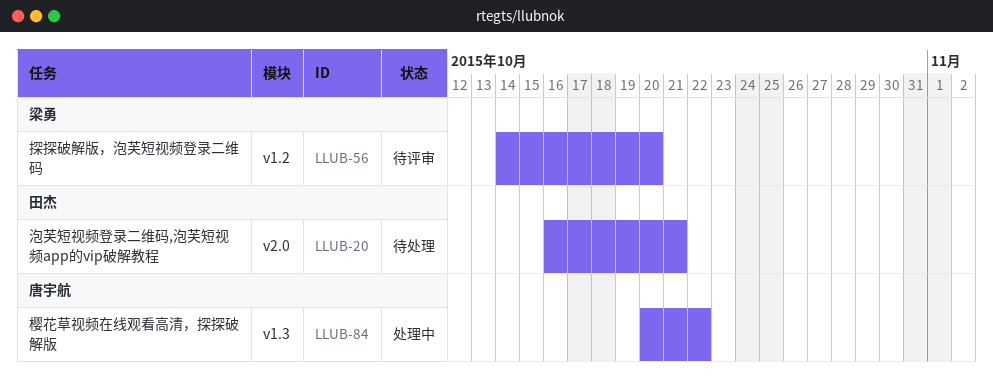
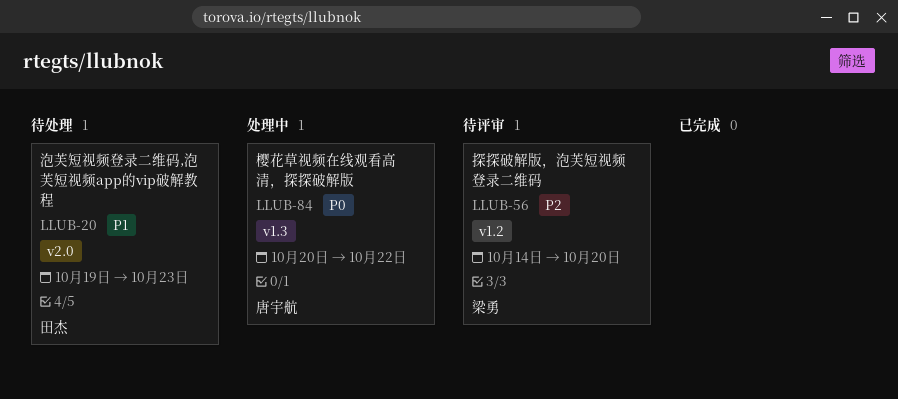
LLUB-20, start: Oct 16 -> Oct 19
LLUB-20, due: Oct 21 -> Oct 23

